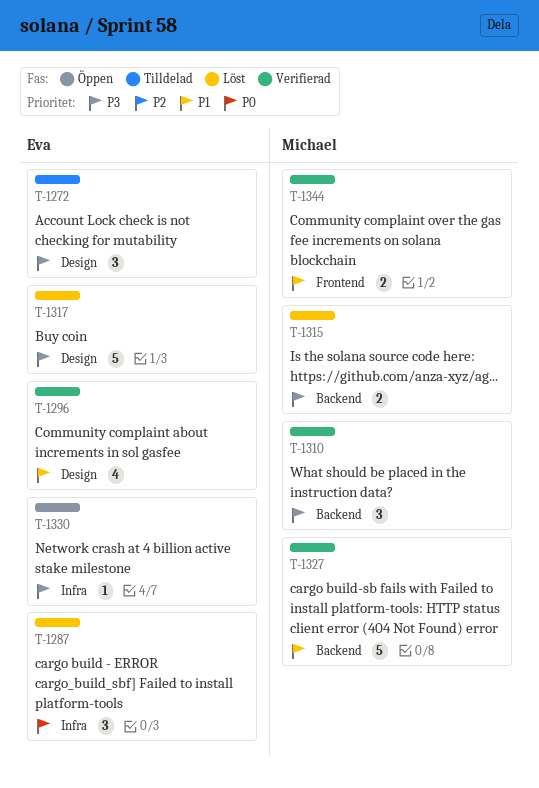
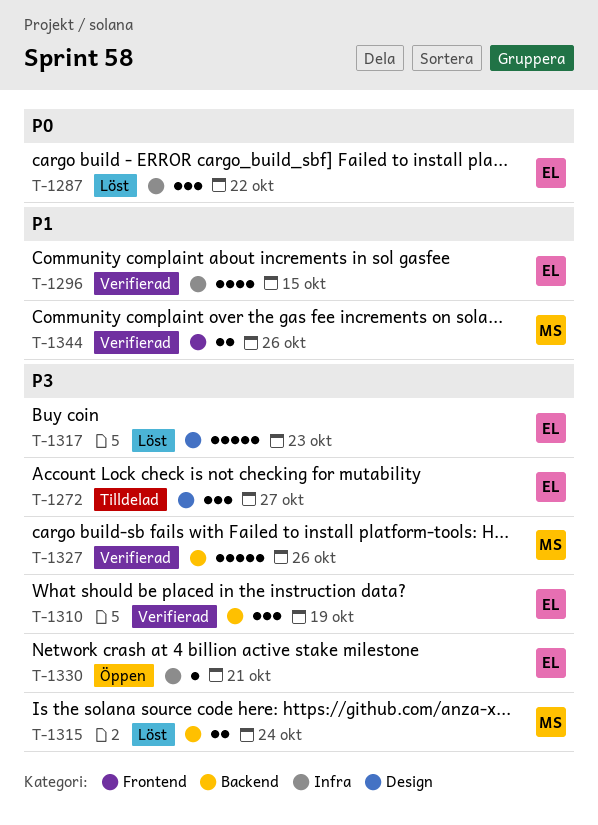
T-1296, label: Design -> Infra
T-1310, owner: Michael -> Eva
T-1327, priority: P1 -> P3

